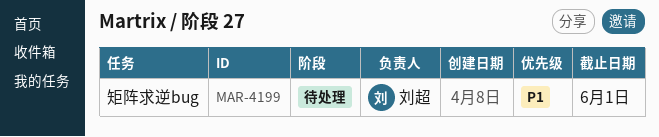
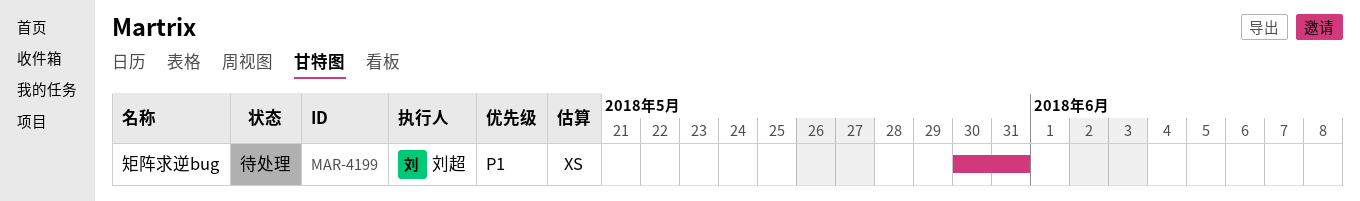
MAR-4199, due: Jun 1 -> May 31

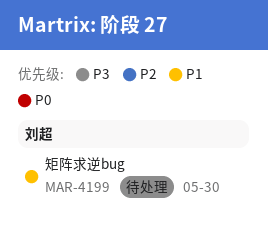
MAR-4199, due: May 31 -> May 30

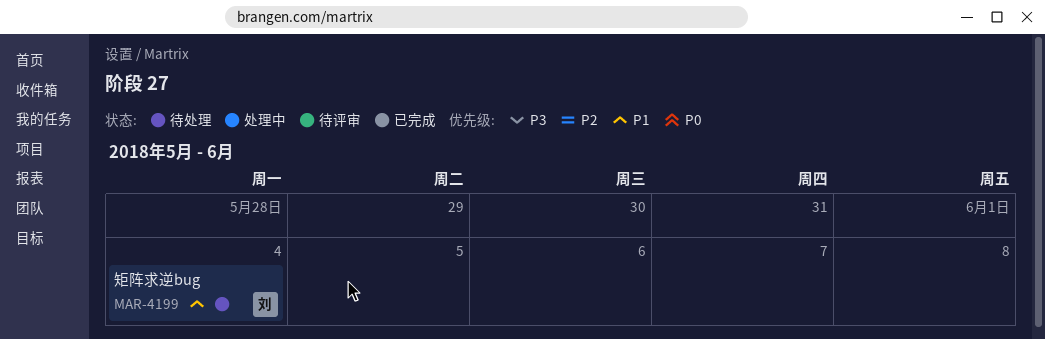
MAR-4199, due: May 30 -> Jun 4

